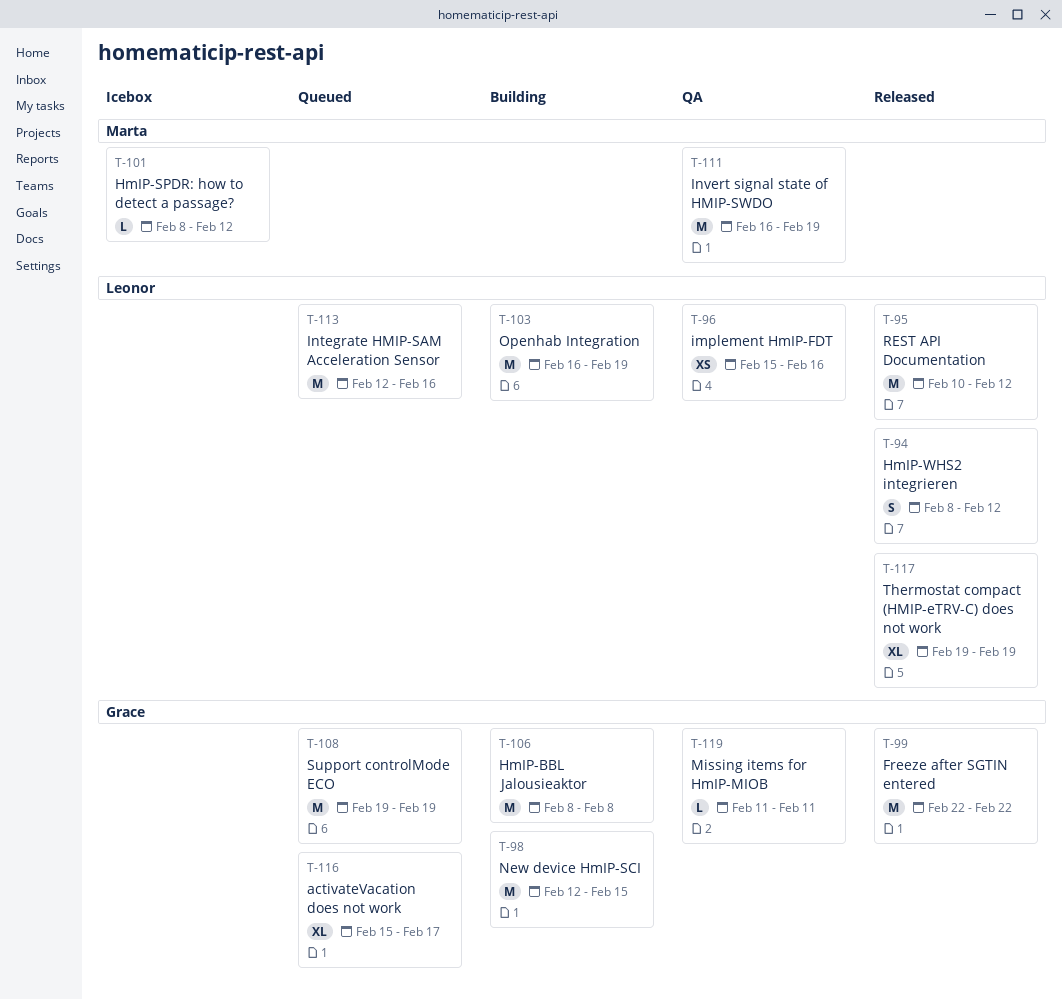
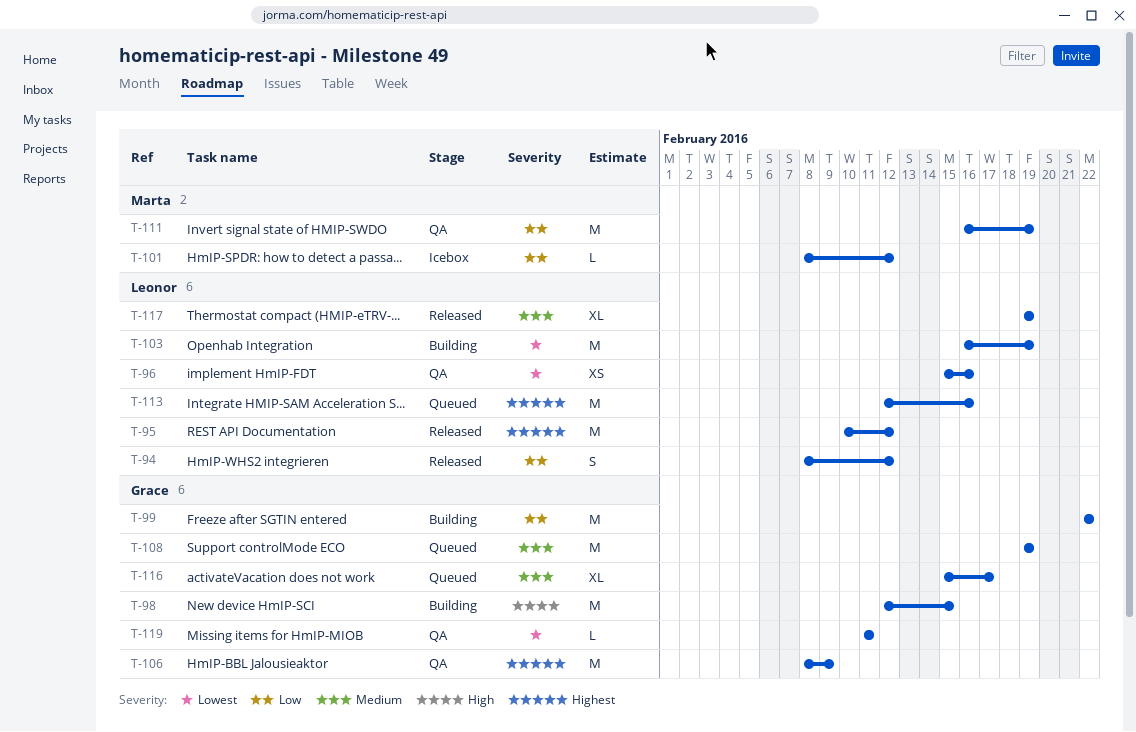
T-99, status: Released -> Building
T-106, status: Building -> QA
T-106, due: Feb 8 -> Feb 9

